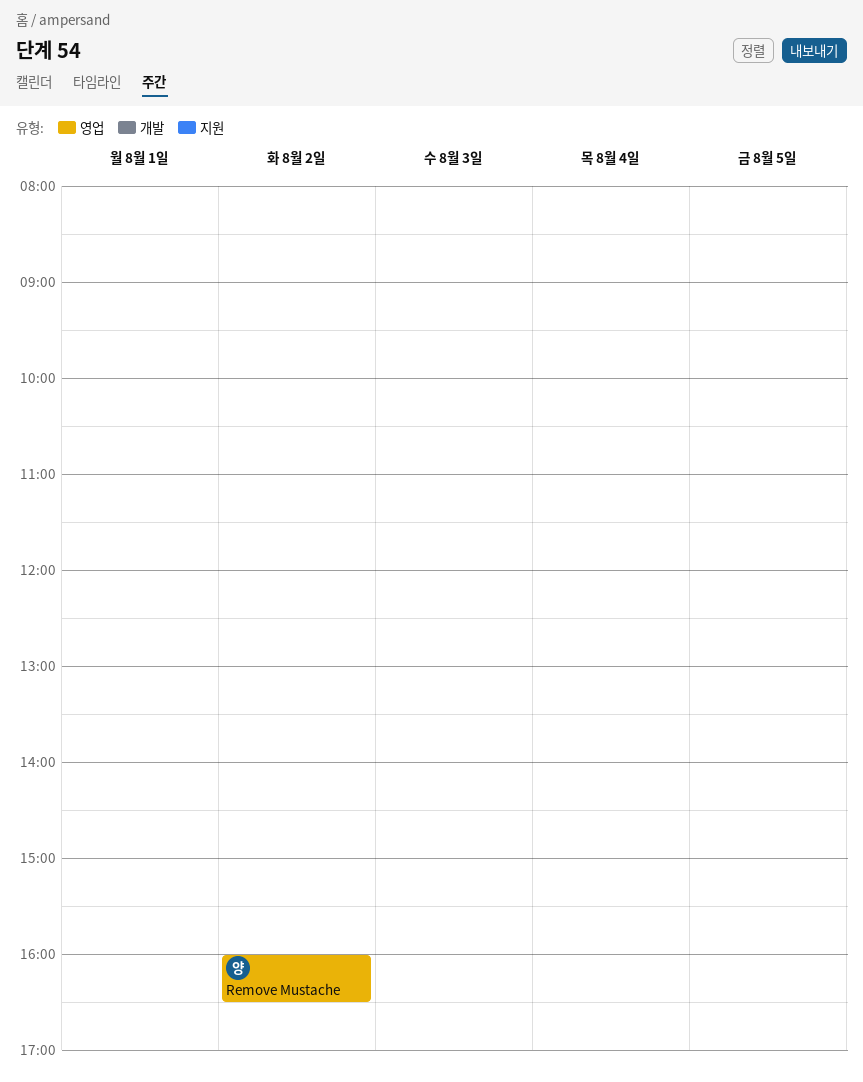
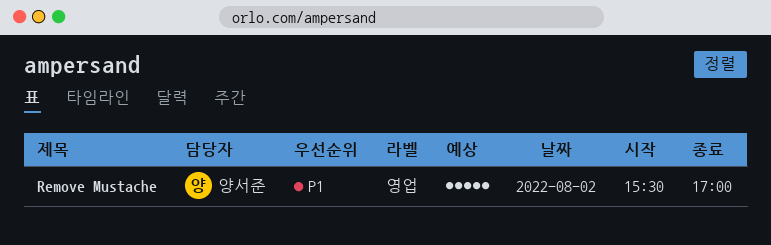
Remove Mustache, begins: 16:00 -> 15:30
Remove Mustache, ends: 16:30 -> 17:00

